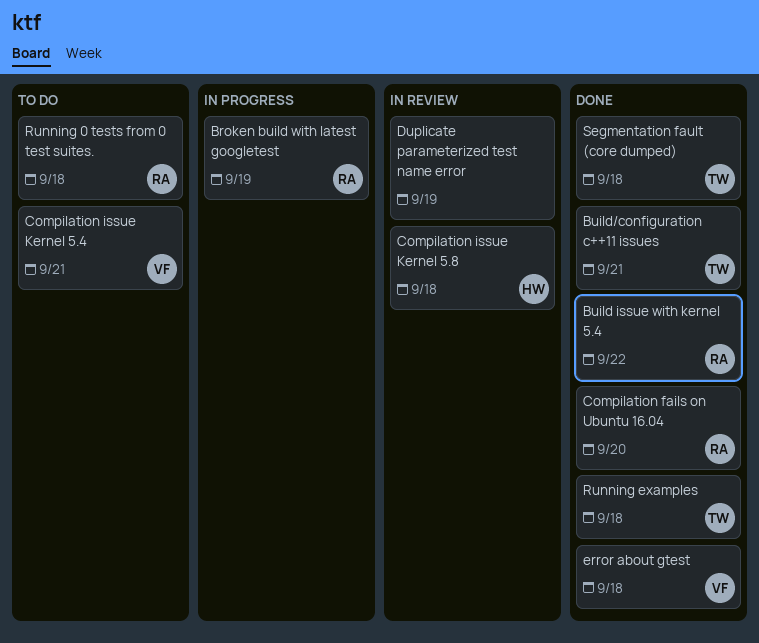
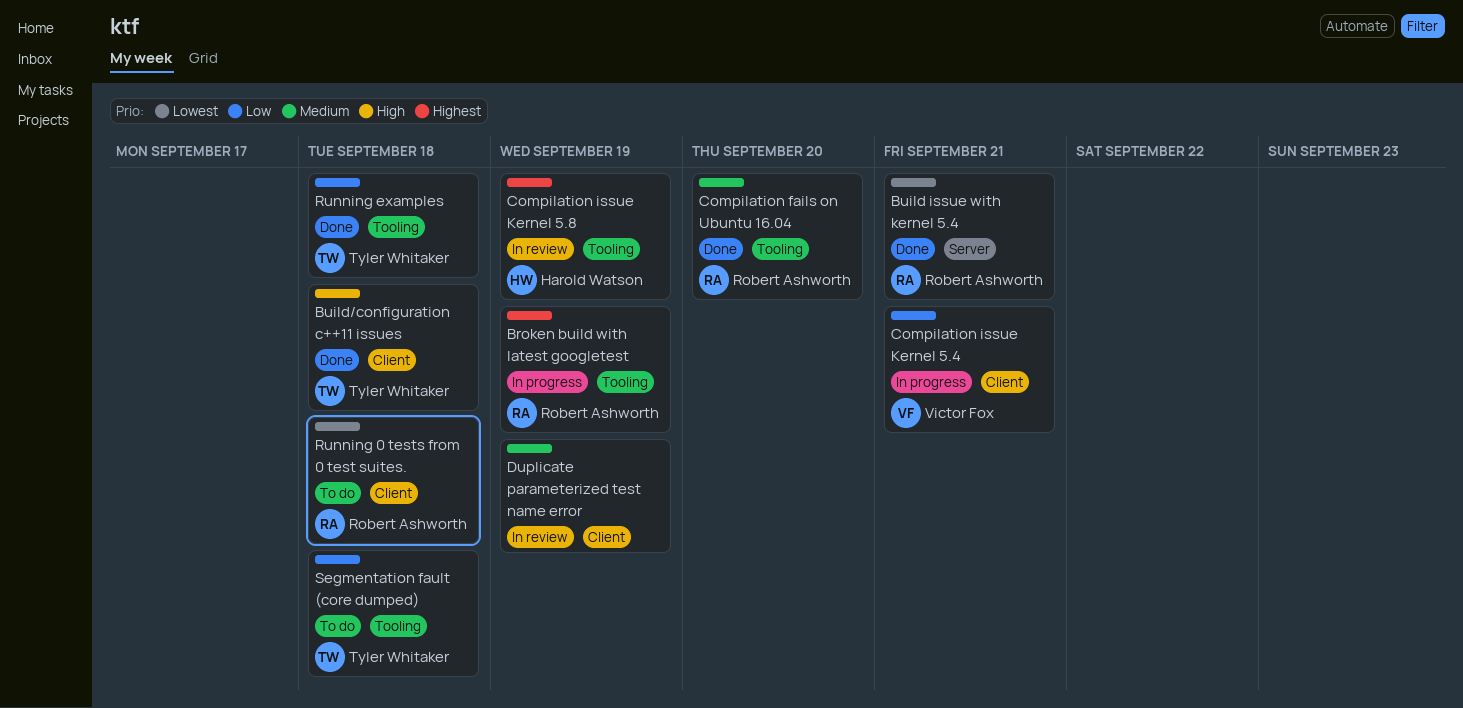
Build issue with kernel 5.4, due: Sep 22 -> Sep 21
Build/configuration c++11 issues, due: Sep 21 -> Sep 18
Compilation issue Kernel 5.4, status: To do -> In progress
Compilation issue Kernel 5.8, due: Sep 18 -> Sep 19
error about gtest: present -> none
Segmentation fault (core dumped), status: Done -> To do

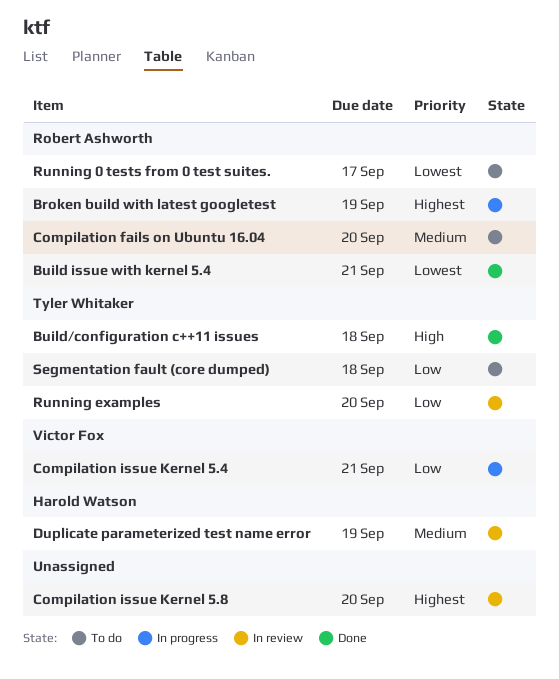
Compilation fails on Ubuntu 16.04, status: Done -> To do
Compilation issue Kernel 5.8, owner: Harold Watson -> none
Compilation issue Kernel 5.8, due: Sep 19 -> Sep 20
Duplicate parameterized test name error, owner: none -> Harold Watson
Running 0 tests from 0 test suites., due: Sep 18 -> Sep 17
Running examples, status: Done -> In review
Running examples, due: Sep 18 -> Sep 20

